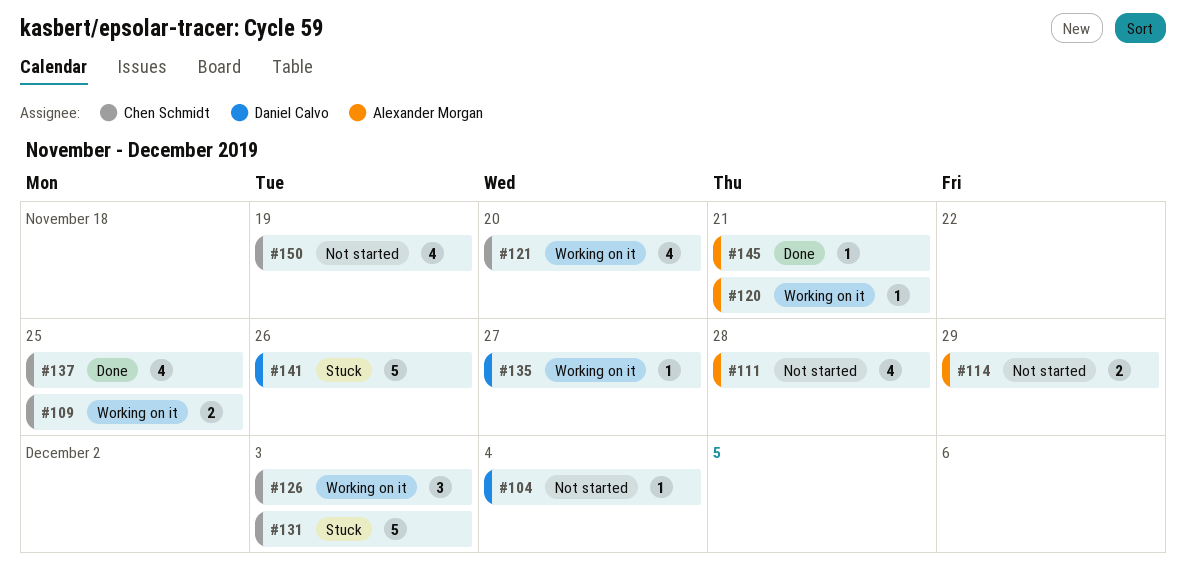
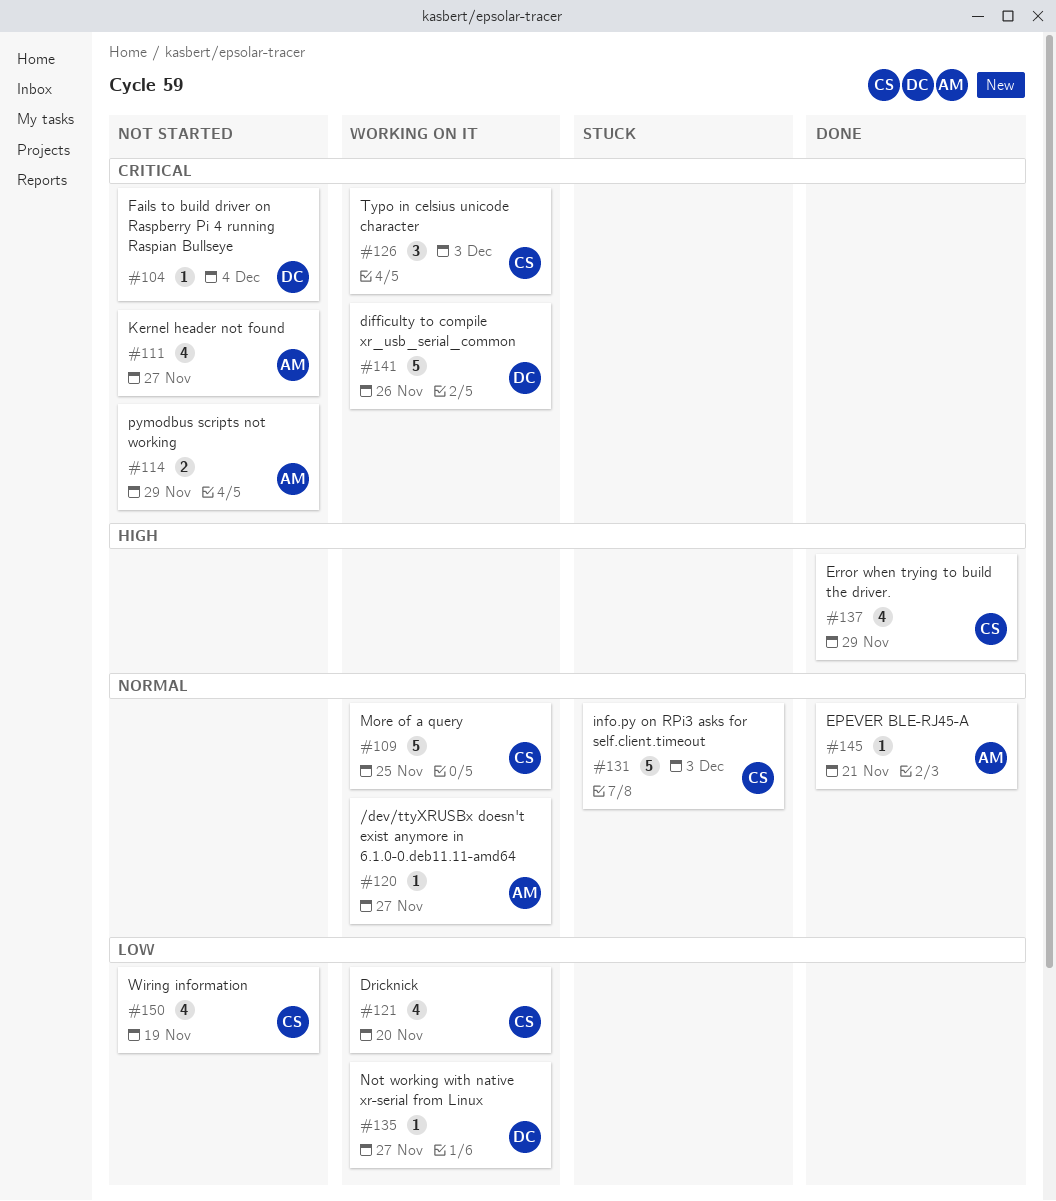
#109, estimate: 2 -> 5
#111, due: Nov 28 -> Nov 27
#120, due: Nov 21 -> Nov 27
#137, due: Nov 25 -> Nov 29
#141, status: Stuck -> Working on it

